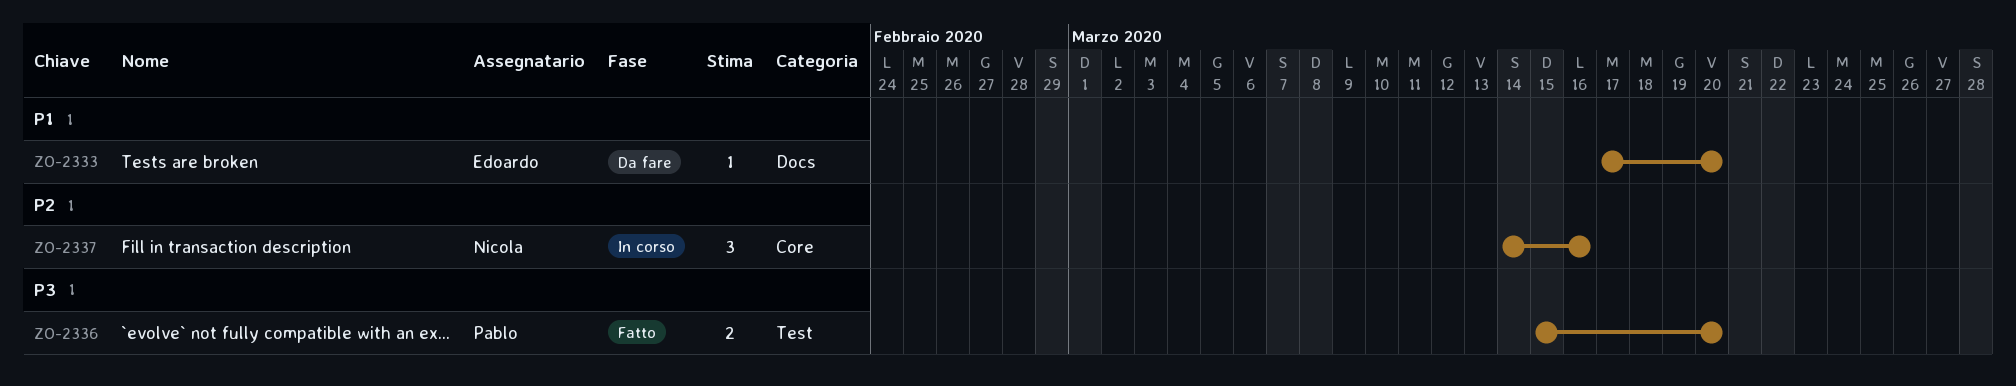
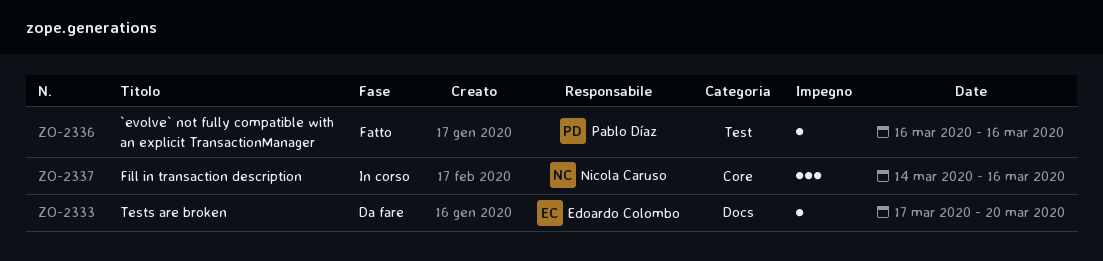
ZO-2336, estimate: 2 -> 1
ZO-2336, start: Mar 15 -> Mar 16
ZO-2336, due: Mar 20 -> Mar 16

